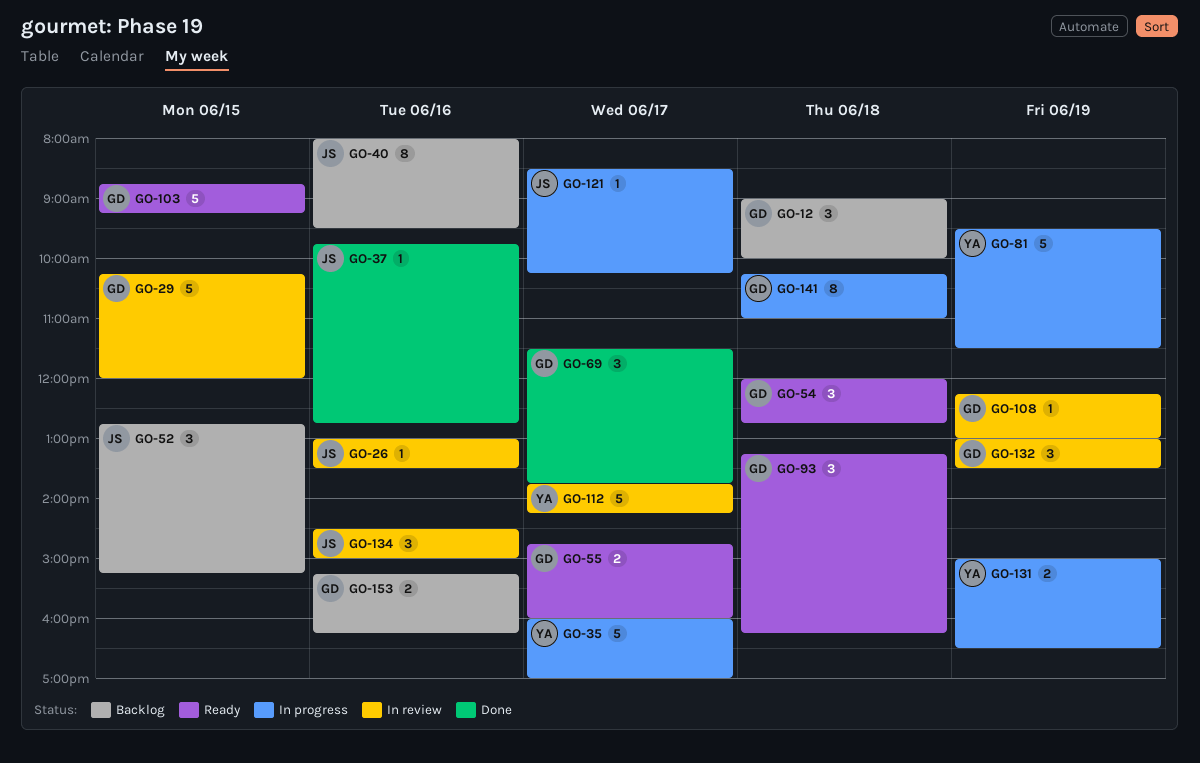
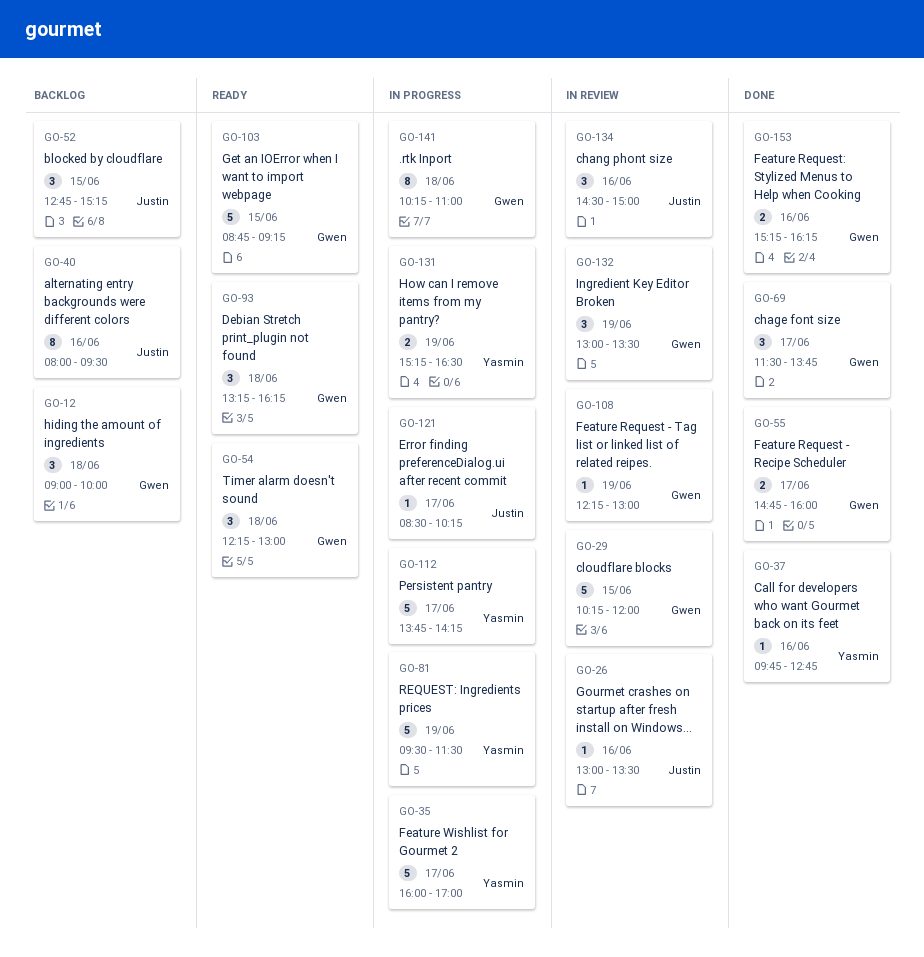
GO-37, owner: Justin -> Yasmin
GO-54, begins: 12:00 -> 12:15
GO-54, ends: 12:45 -> 13:00
GO-55, status: Ready -> Done
GO-112, status: In review -> In progress
GO-131, begins: 15:00 -> 15:15
GO-153, status: Backlog -> Done

